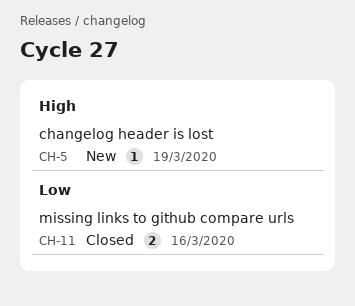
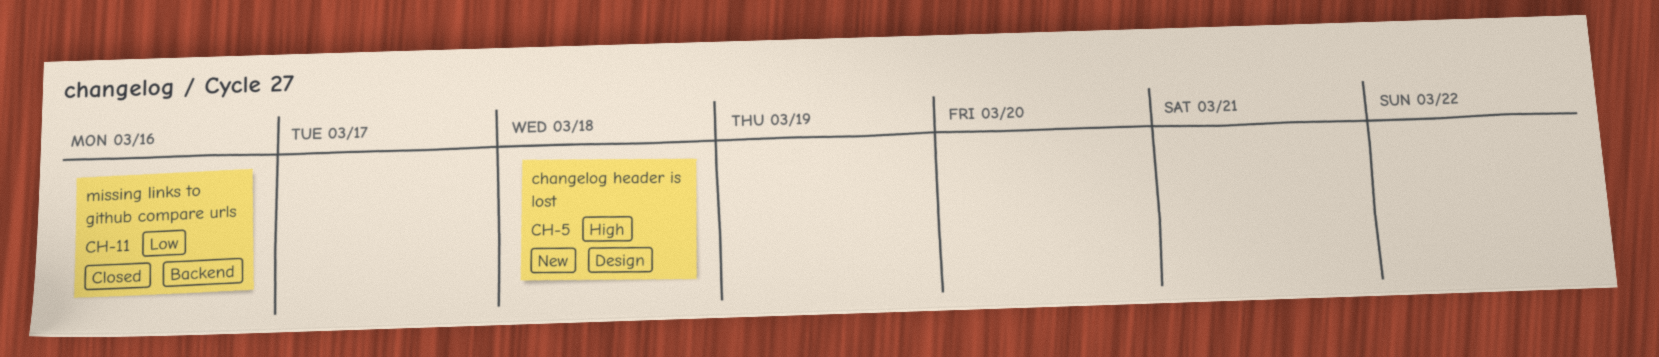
CH-5, due: Mar 19 -> Mar 18

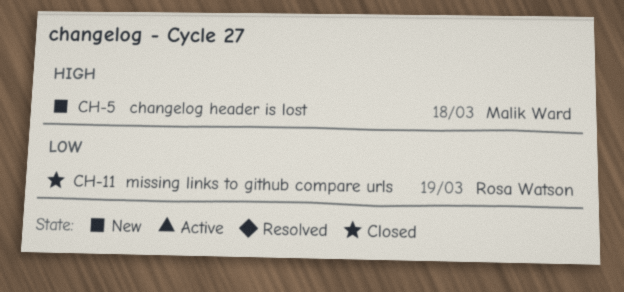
CH-11, due: Mar 16 -> Mar 19

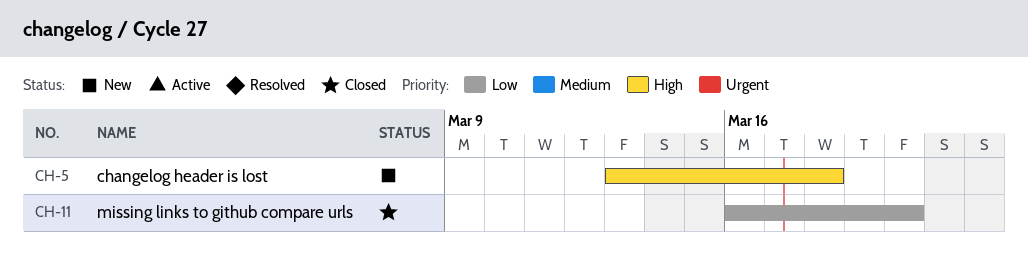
CH-11, due: Mar 19 -> Mar 20

